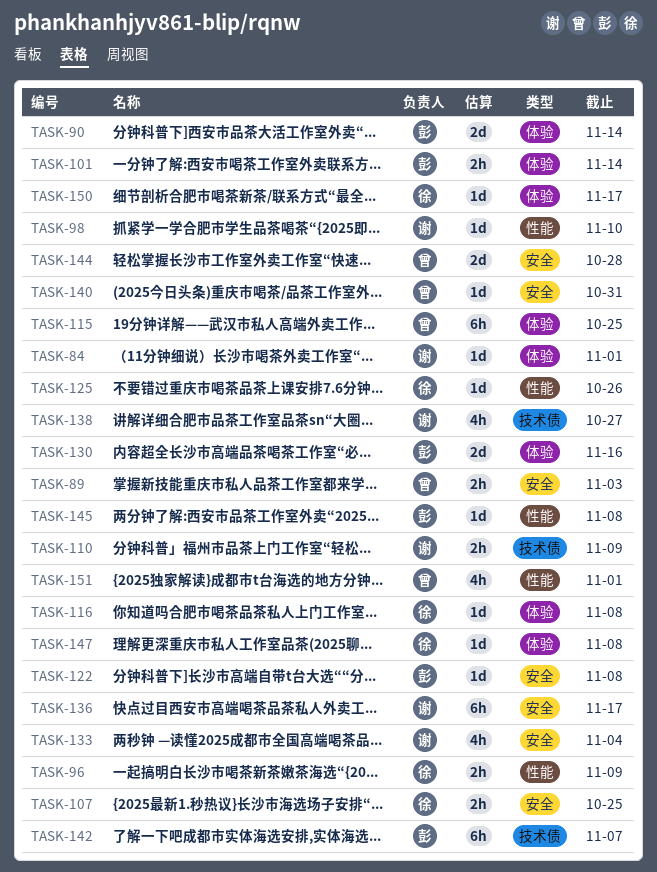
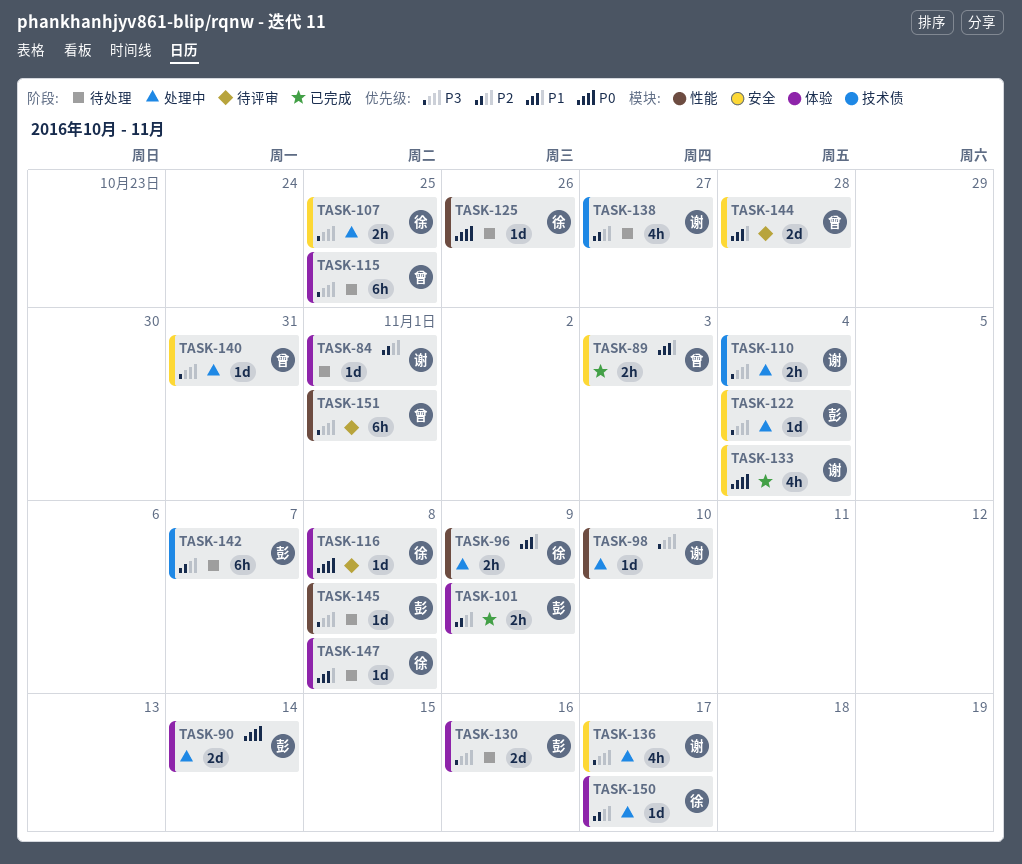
TASK-101, due: Nov 14 -> Nov 9
TASK-110, due: Nov 9 -> Nov 4
TASK-122, due: Nov 8 -> Nov 4
TASK-136, estimate: 6h -> 4h
TASK-151, estimate: 4h -> 6h

